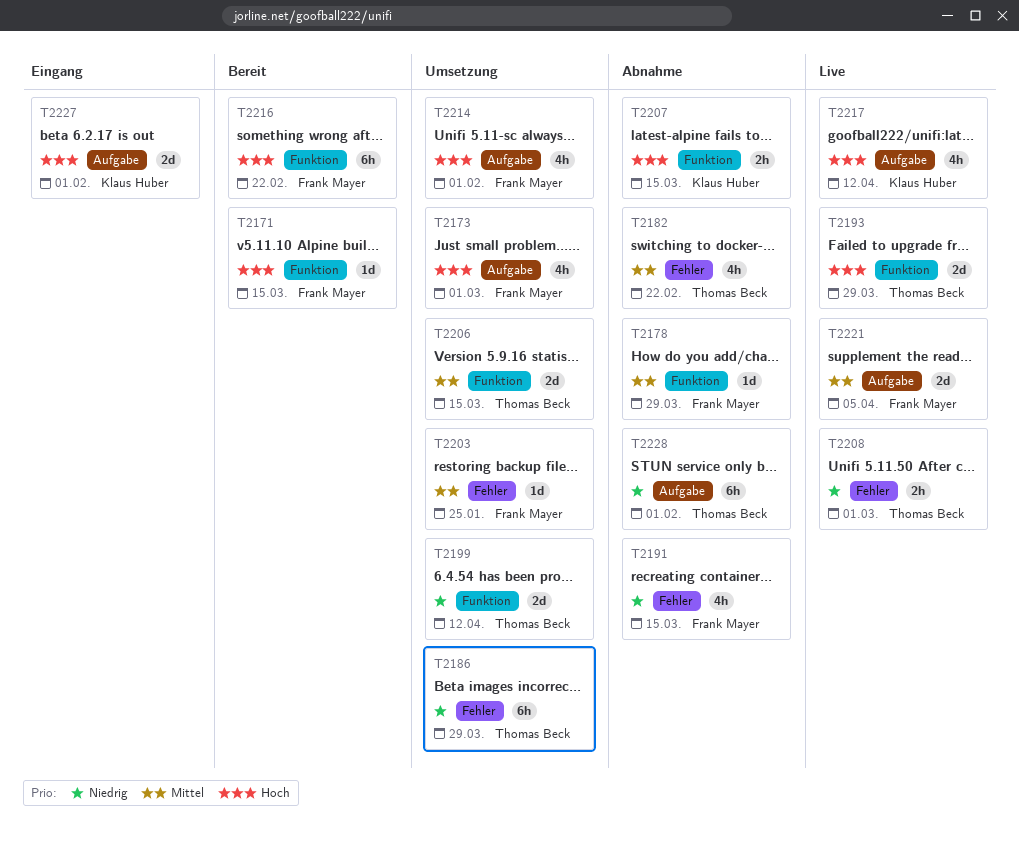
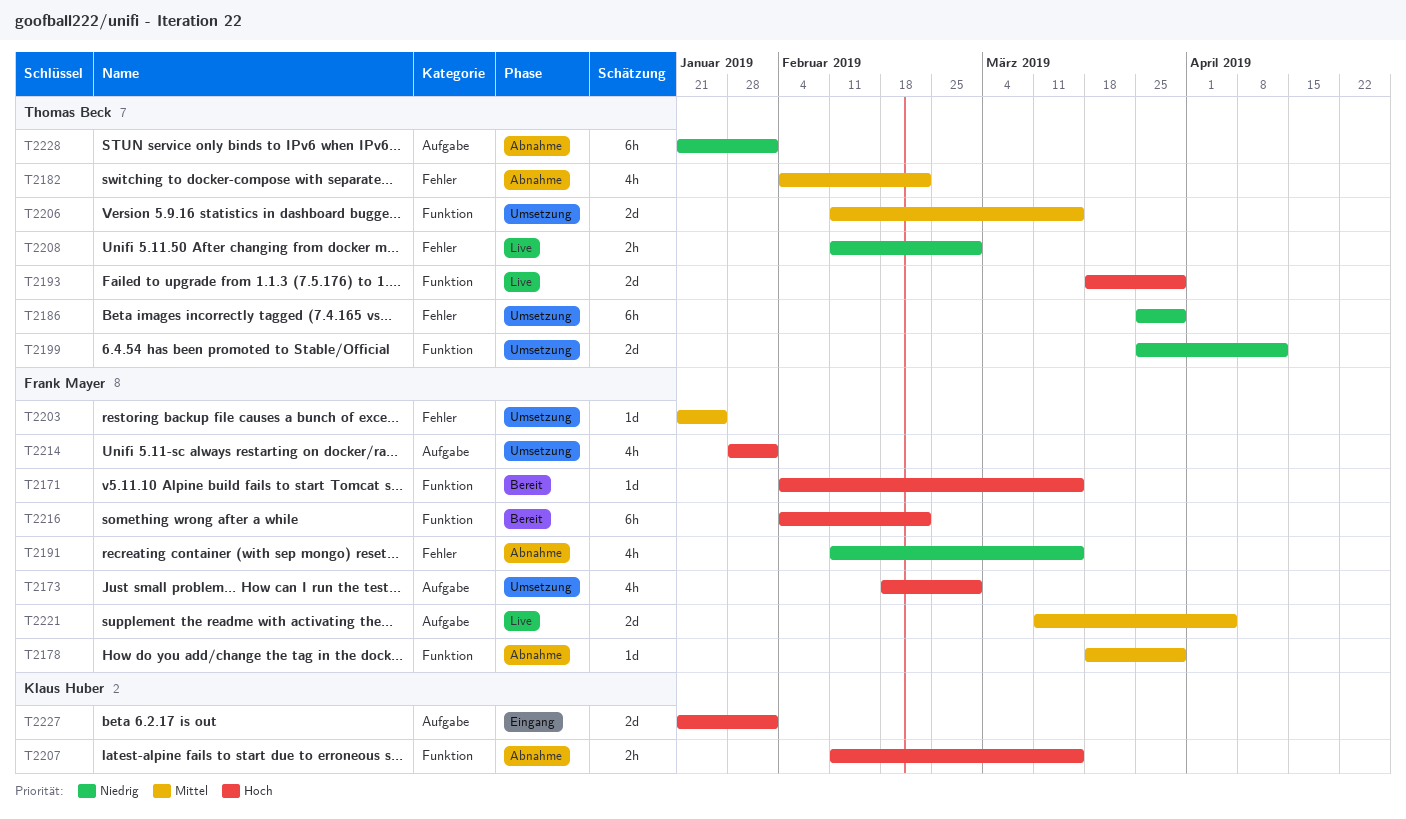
T2217: present -> none

